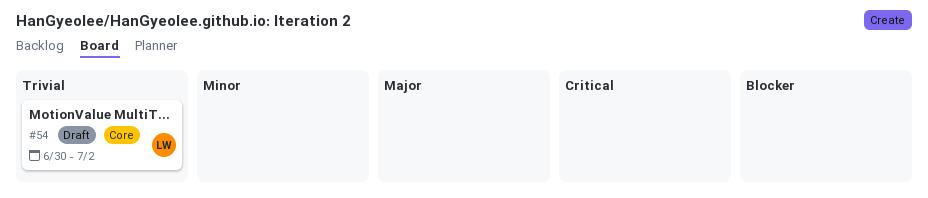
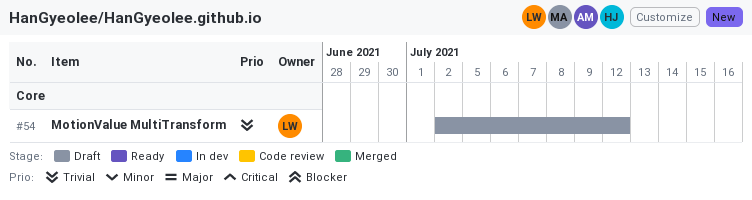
#54, start: Jun 30 -> Jul 2
#54, due: Jul 2 -> Jul 12

